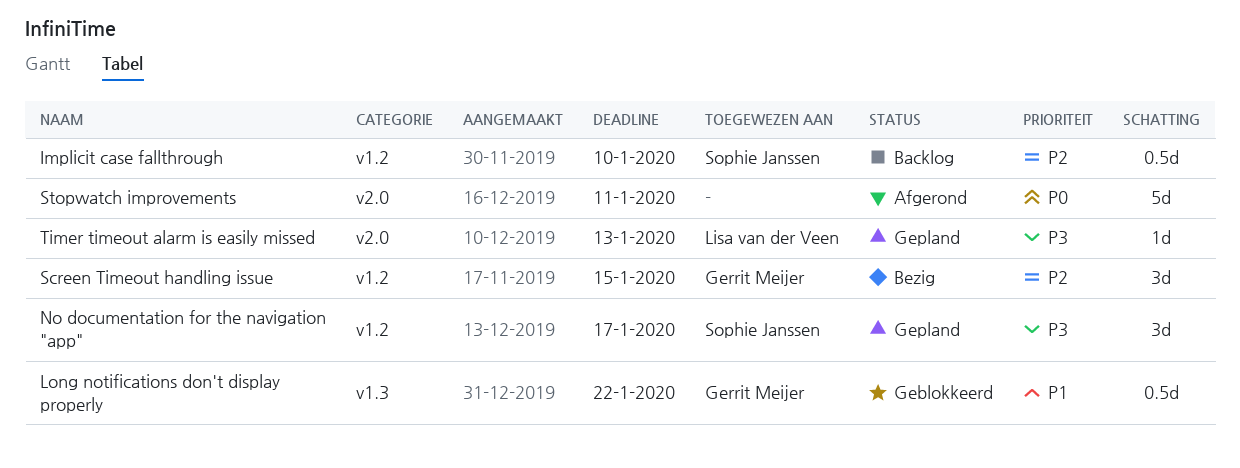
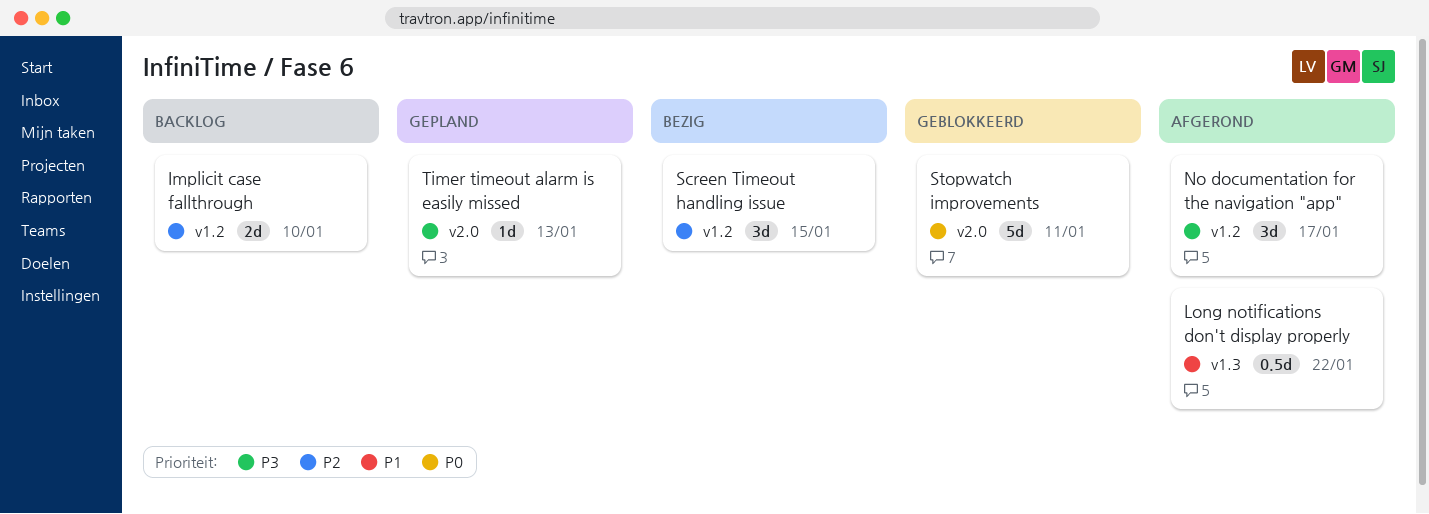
Implicit case fallthrough, estimate: 0.5d -> 2d
Long notifications don't display properly, status: Geblokkeerd -> Afgerond
No documentation for the navigation "app", status: Gepland -> Afgerond
Stopwatch improvements, status: Afgerond -> Geblokkeerd

